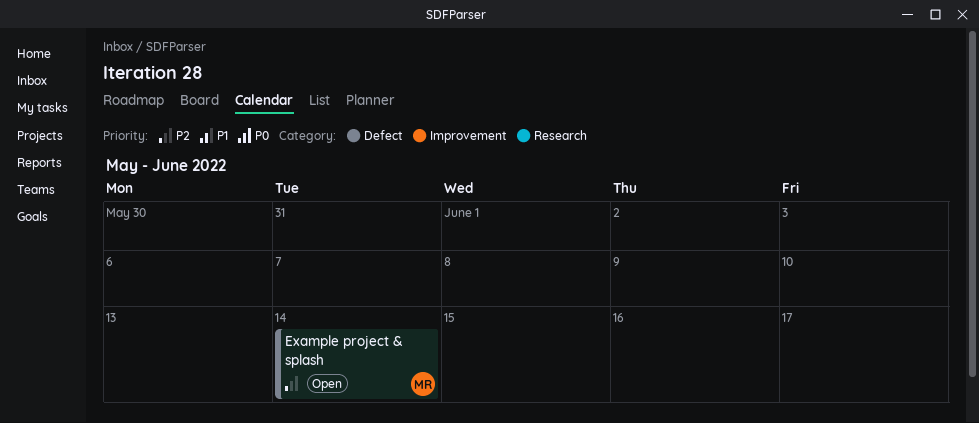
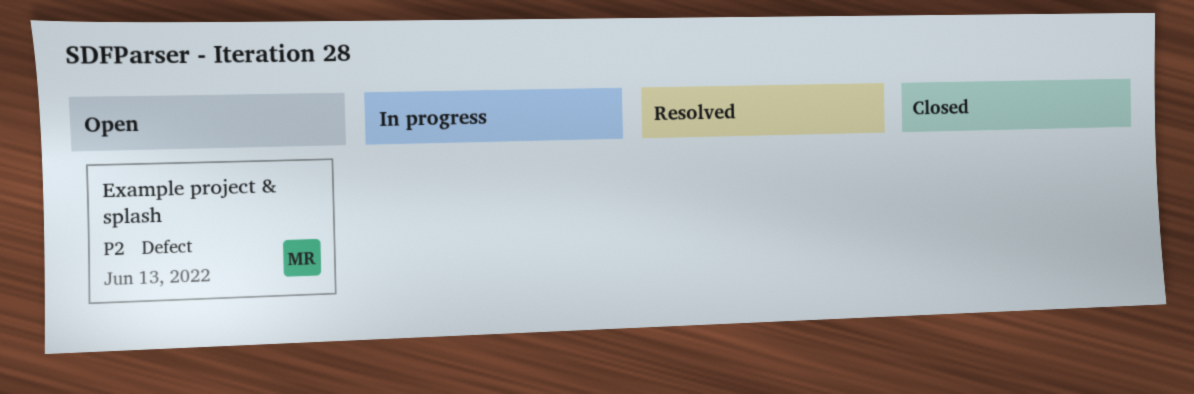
Example project & splash, due: Jun 14 -> Jun 13

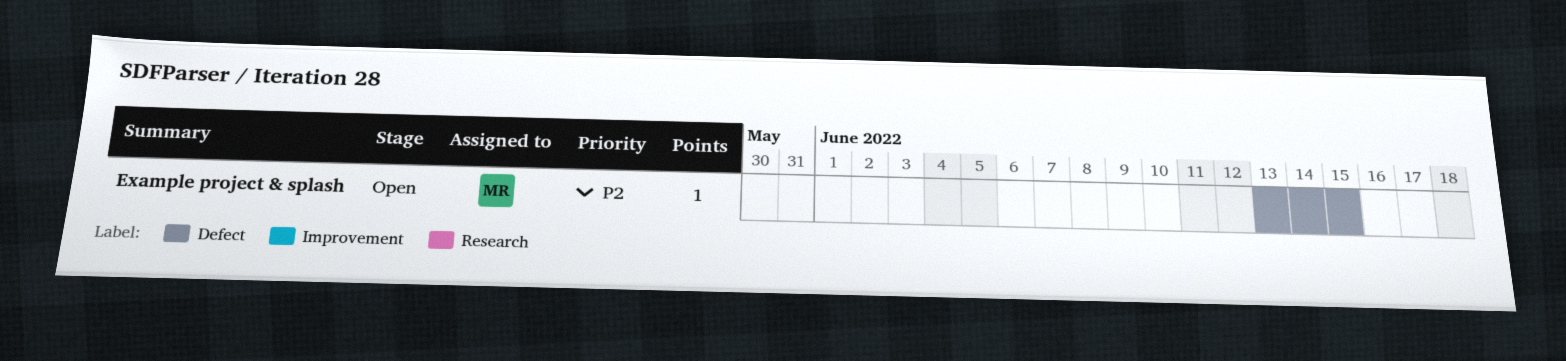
Example project & splash, due: Jun 13 -> Jun 15

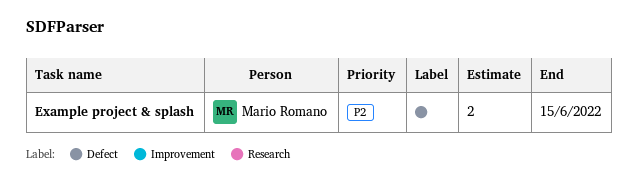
Example project & splash, estimate: 1 -> 2

